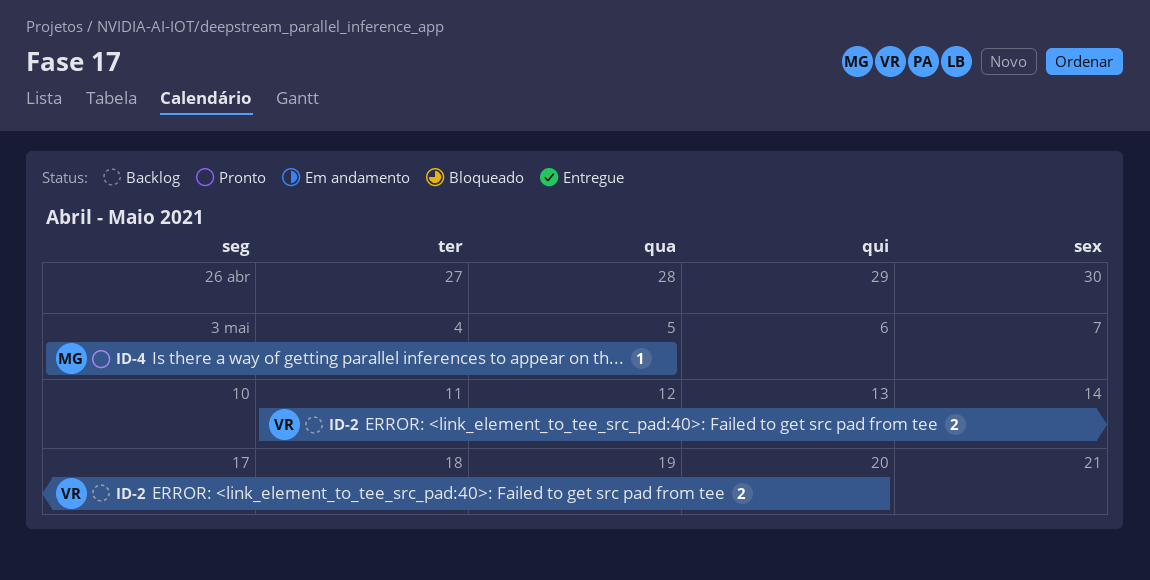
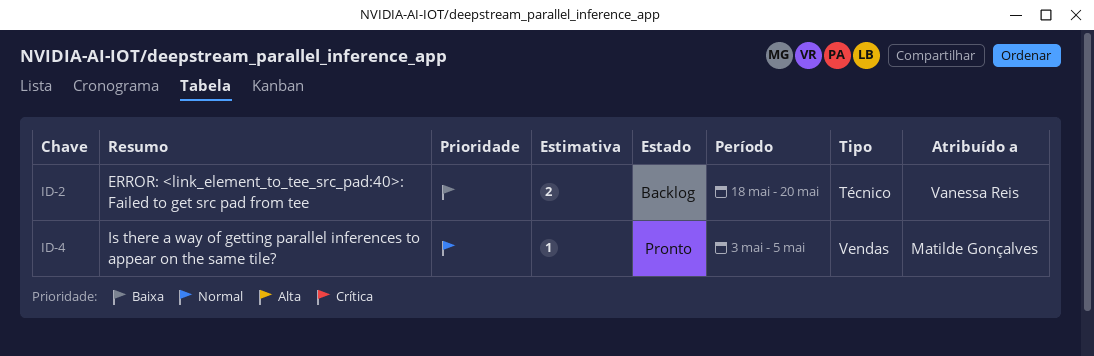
ID-2, start: May 11 -> May 18

